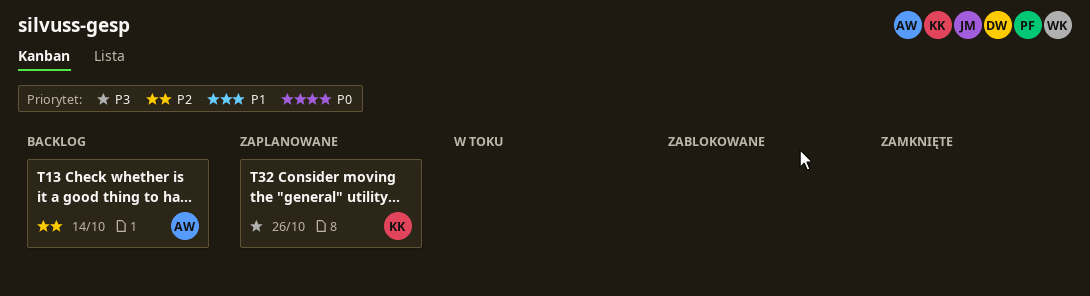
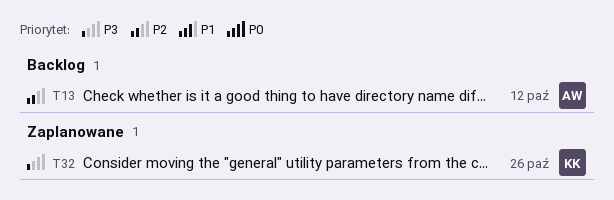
T13, due: Oct 14 -> Oct 12

